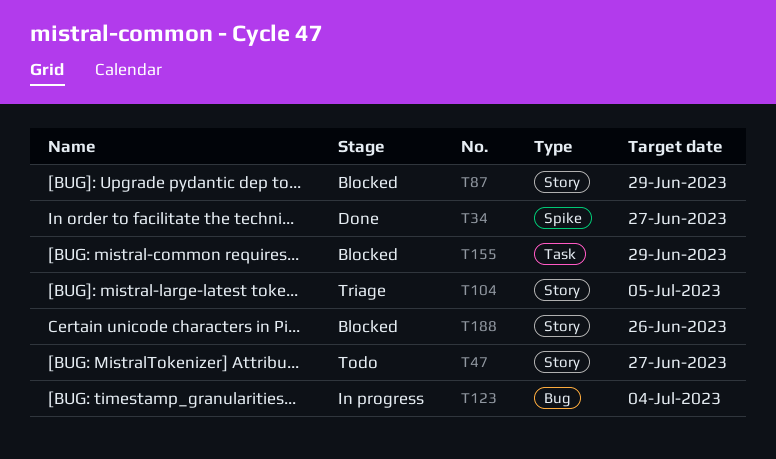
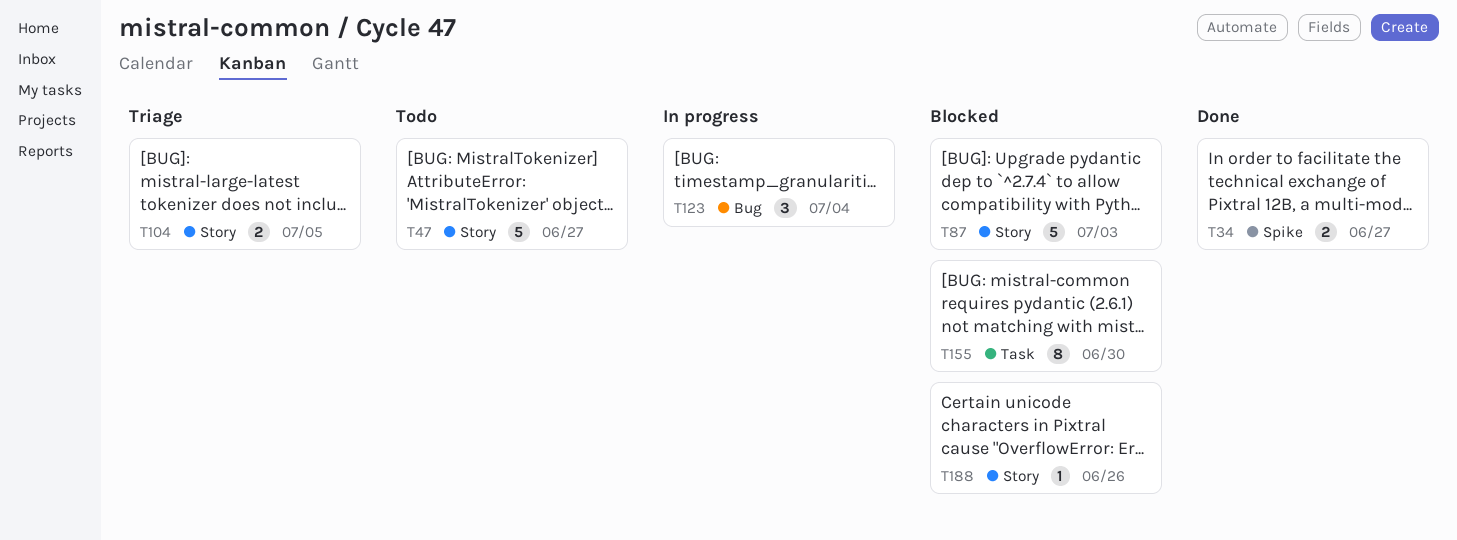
T87, due: Jun 29 -> Jul 3
T155, due: Jun 29 -> Jun 30

